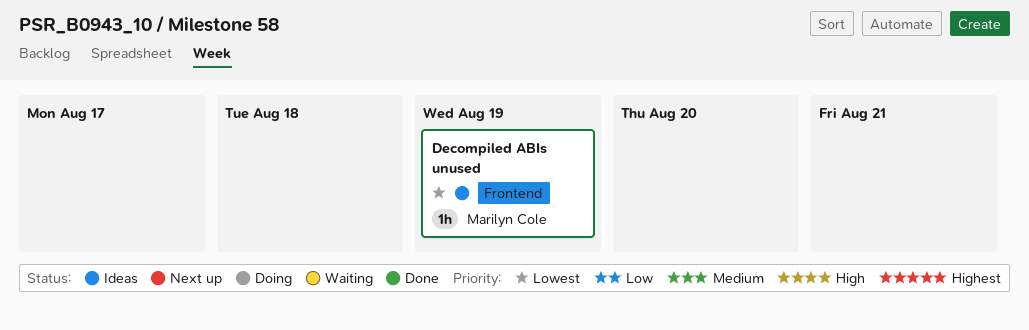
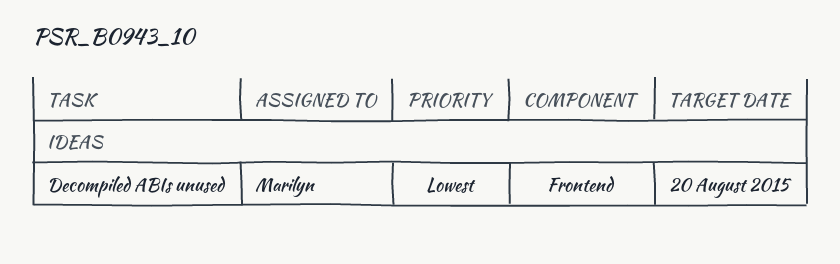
Decompiled ABIs unused, due: Aug 19 -> Aug 20

